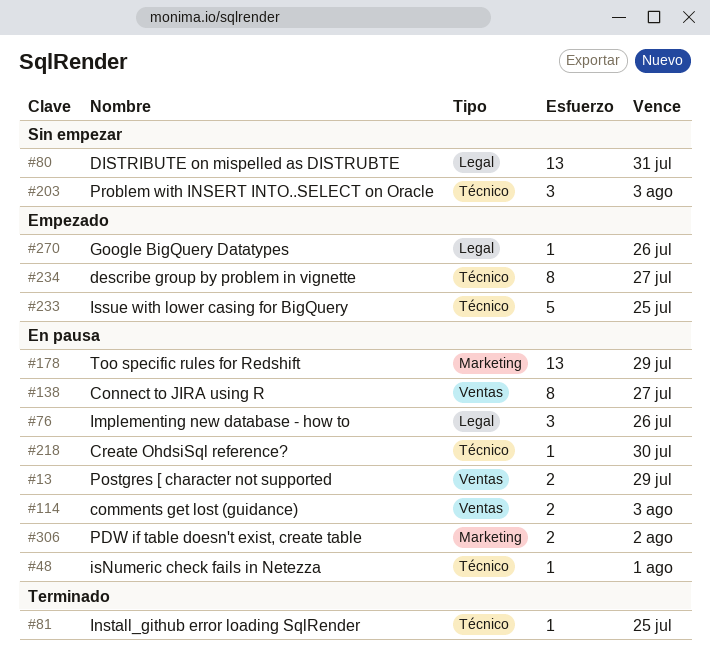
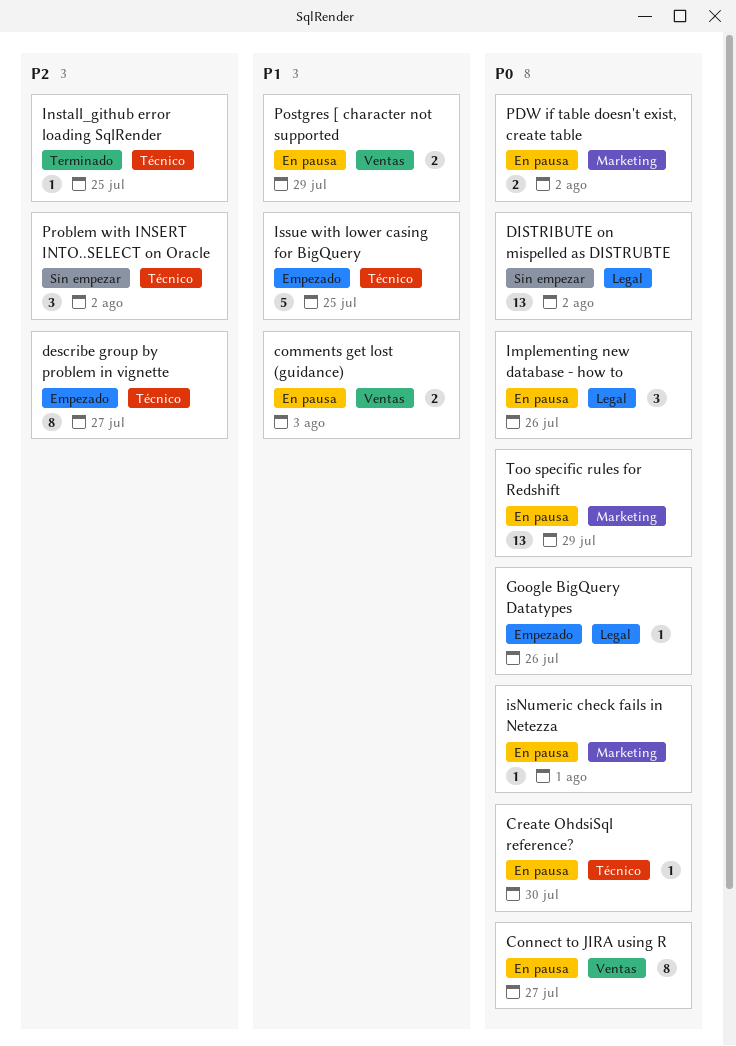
DISTRIBUTE on mispelled as DISTRUBTE, due: Jul 31 -> Aug 2
isNumeric check fails in Netezza, label: Técnico -> Marketing
Problem with INSERT INTO..SELECT on Oracle, due: Aug 3 -> Aug 2

